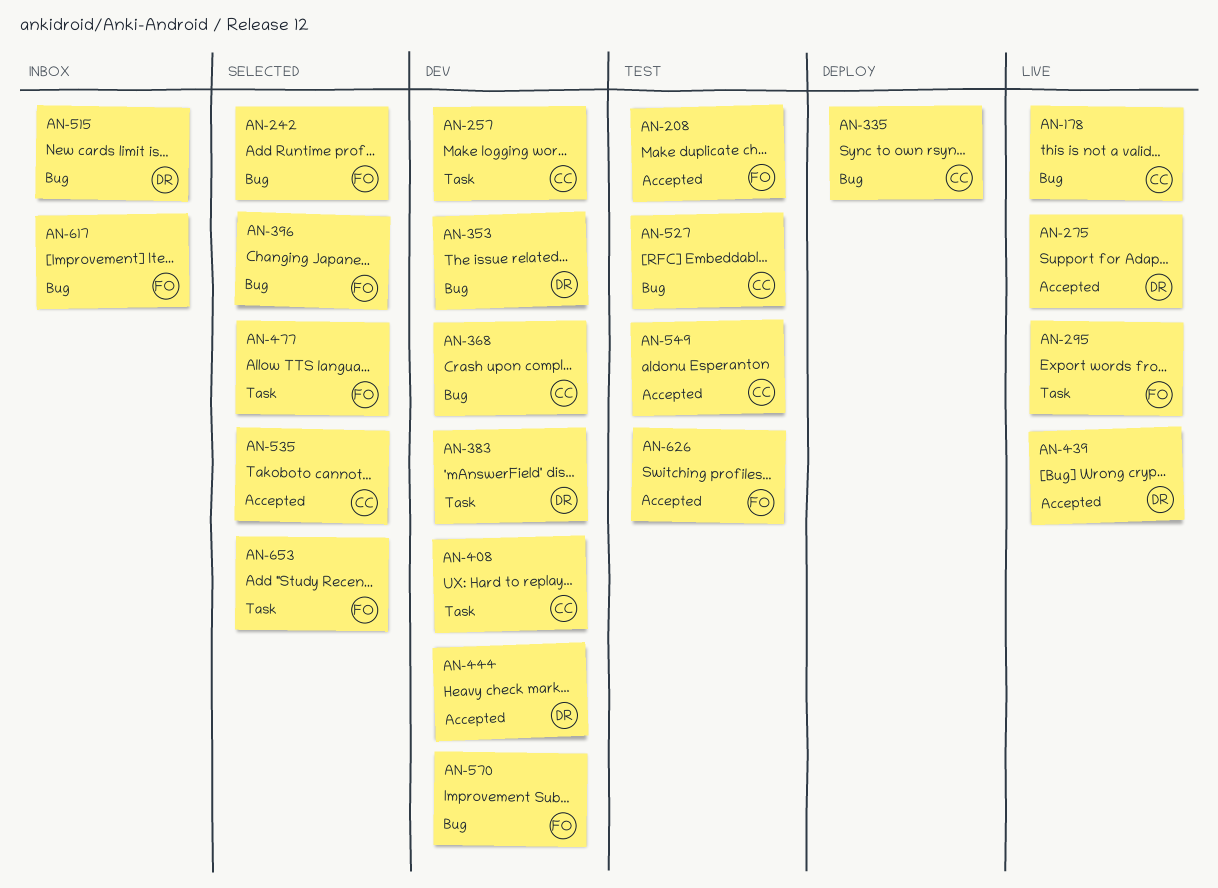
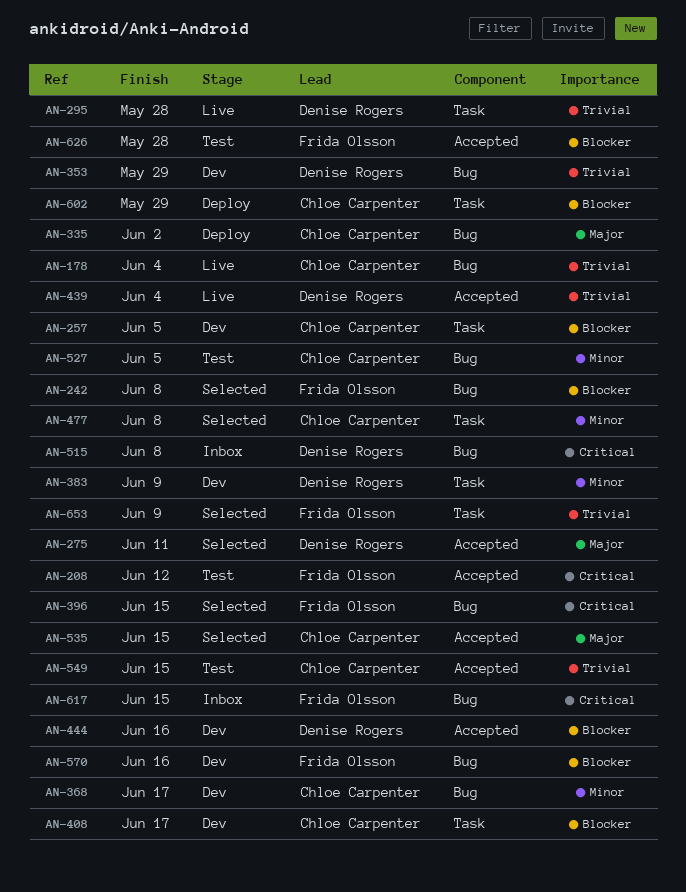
AN-275, status: Live -> Selected
AN-295, owner: Frida Olsson -> Denise Rogers
AN-477, owner: Frida Olsson -> Chloe Carpenter
AN-602: none -> present

